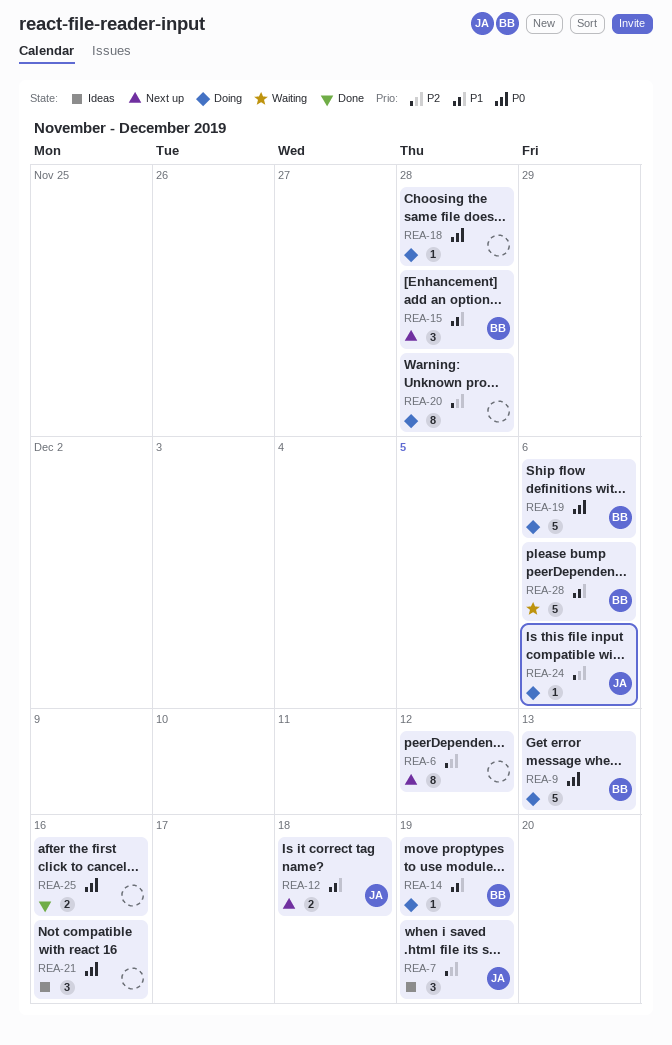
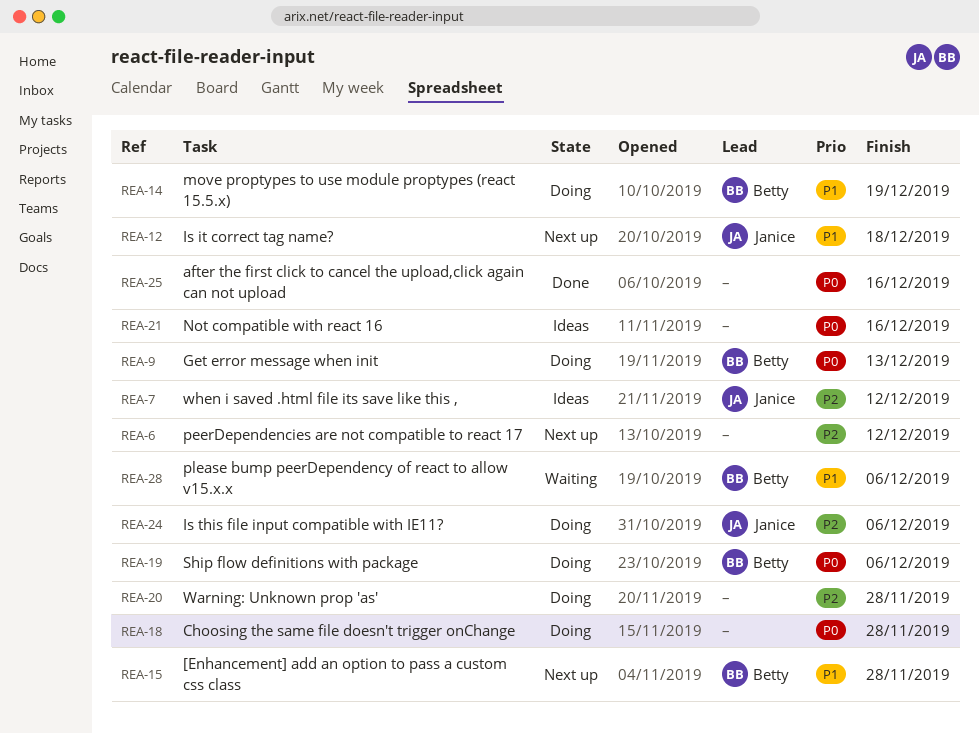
REA-7, due: Dec 19 -> Dec 12

